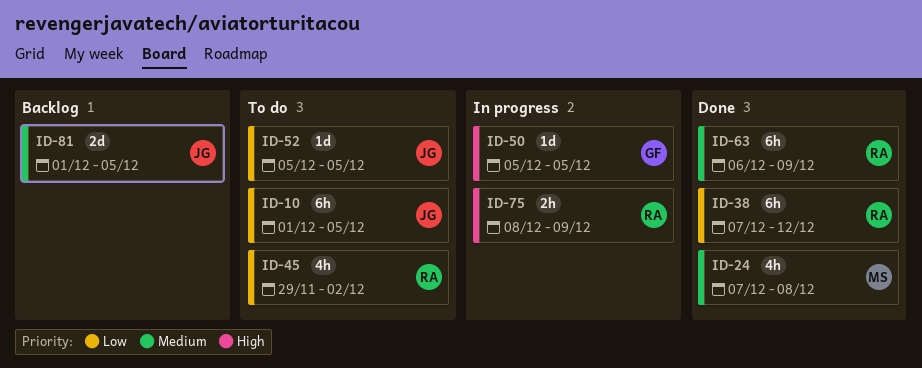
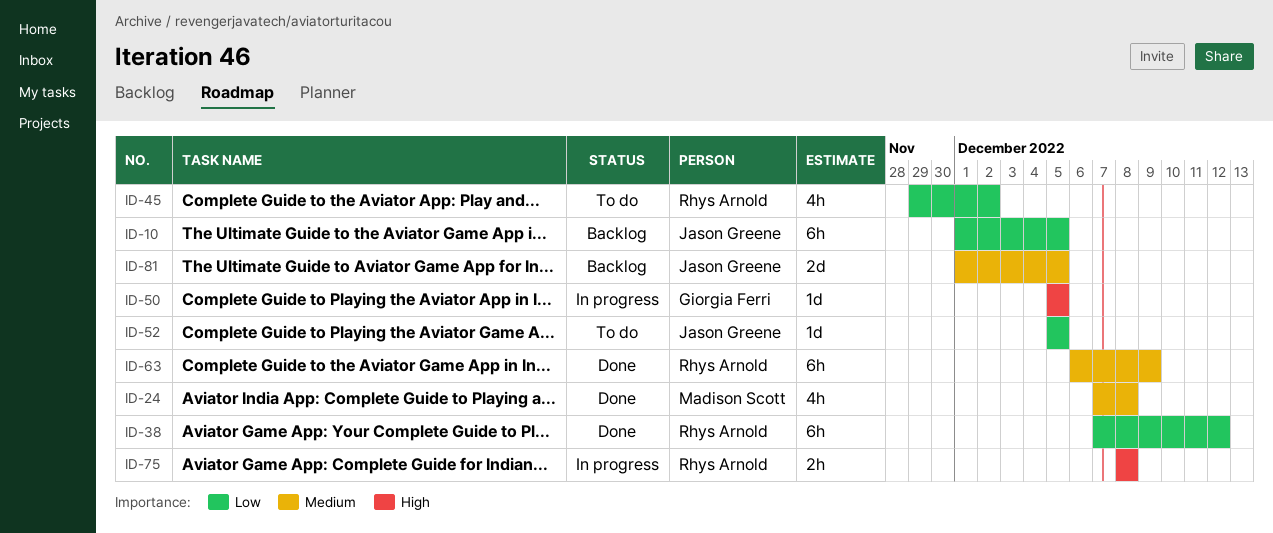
ID-10, status: To do -> Backlog
ID-75, due: Dec 9 -> Dec 8

